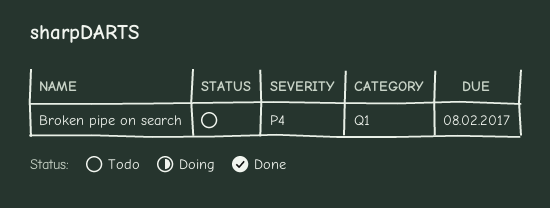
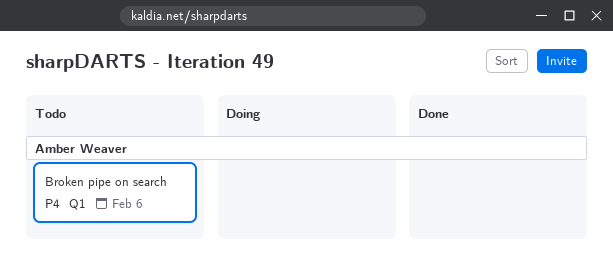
Broken pipe on search, due: Feb 8 -> Feb 6

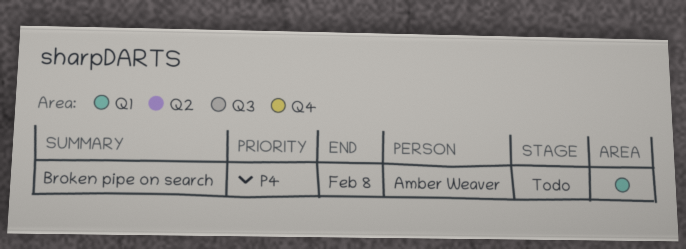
Broken pipe on search, due: Feb 6 -> Feb 8

